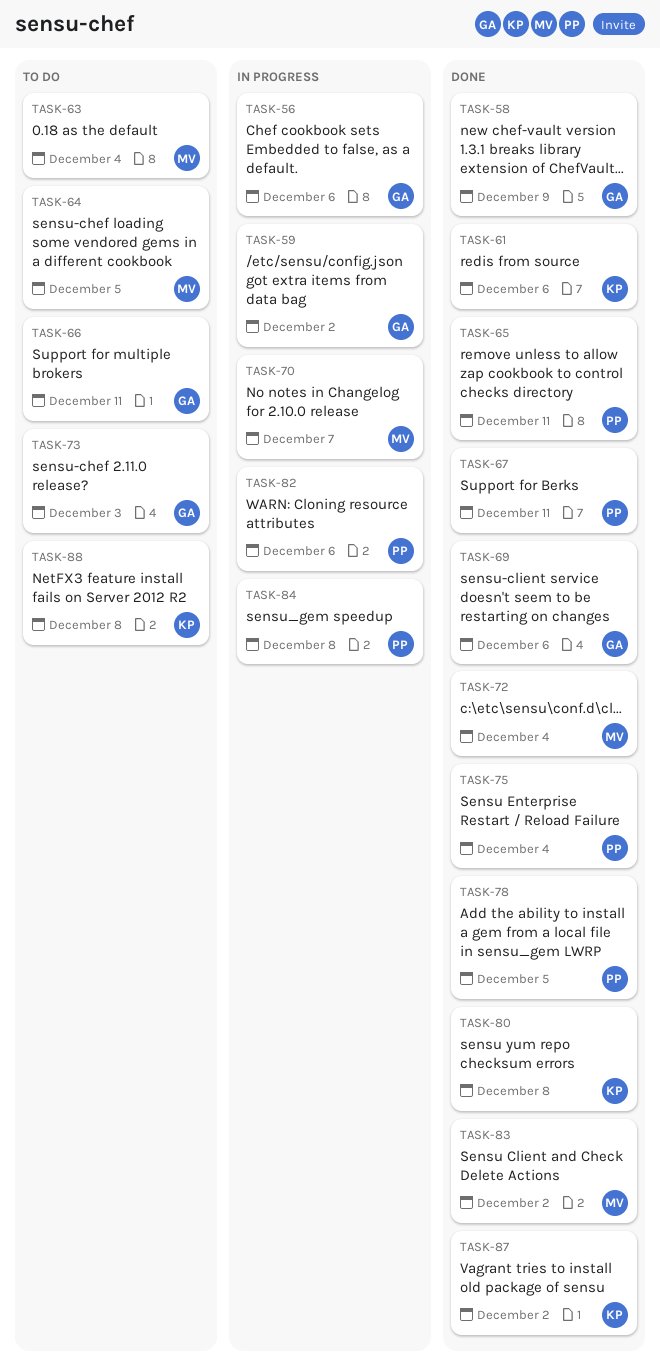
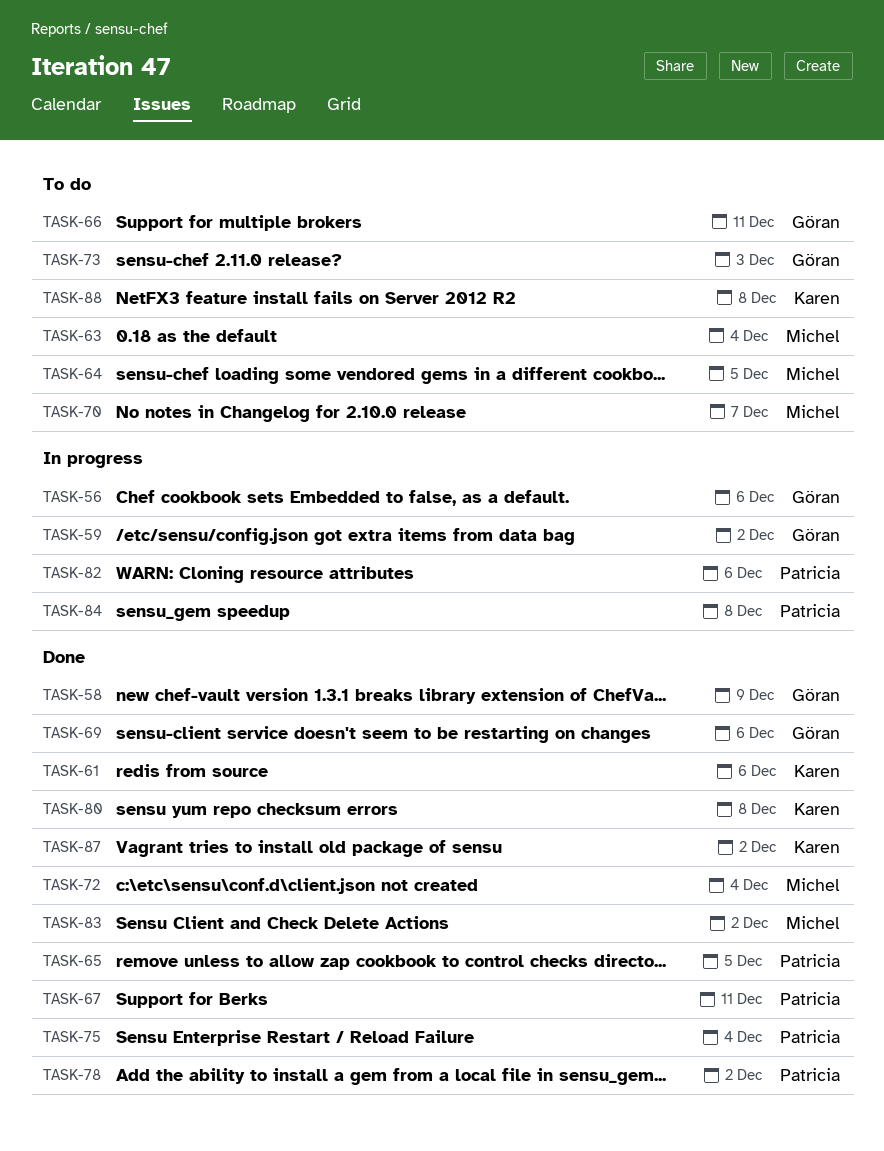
TASK-65, due: Dec 11 -> Dec 5
TASK-70, status: In progress -> To do
TASK-78, due: Dec 5 -> Dec 2

